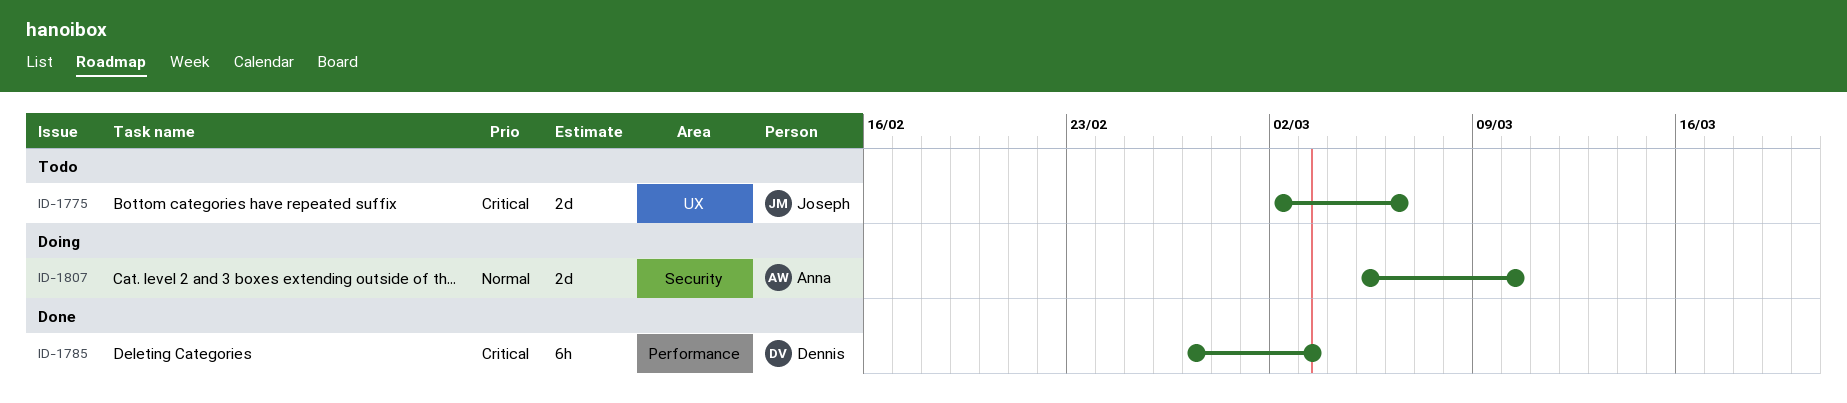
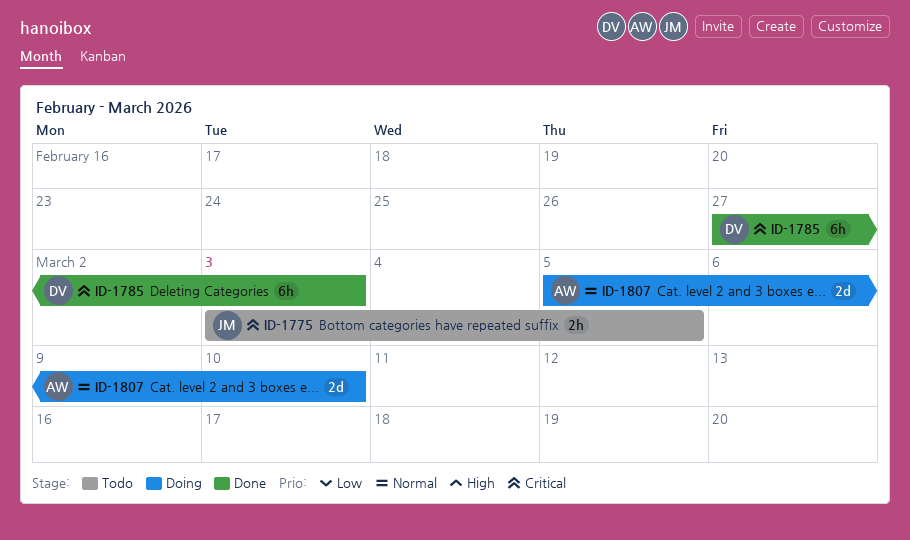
ID-1775, estimate: 2d -> 2h
ID-1775, start: Mar 2 -> Mar 3
ID-1775, due: Mar 6 -> Mar 5

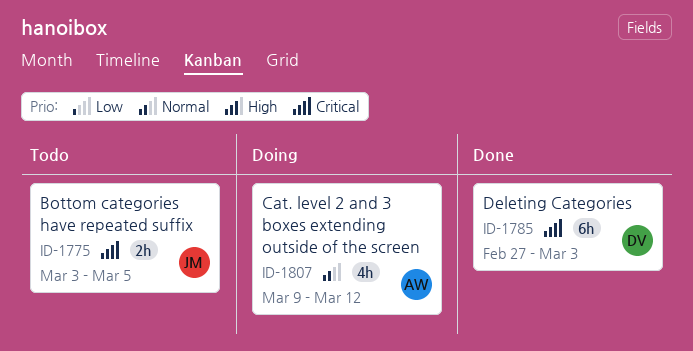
ID-1807, estimate: 2d -> 4h
ID-1807, start: Mar 5 -> Mar 9
ID-1807, due: Mar 10 -> Mar 12

